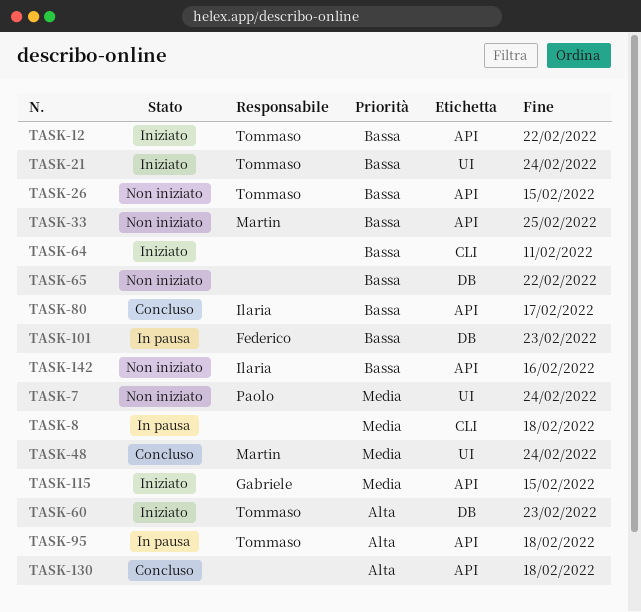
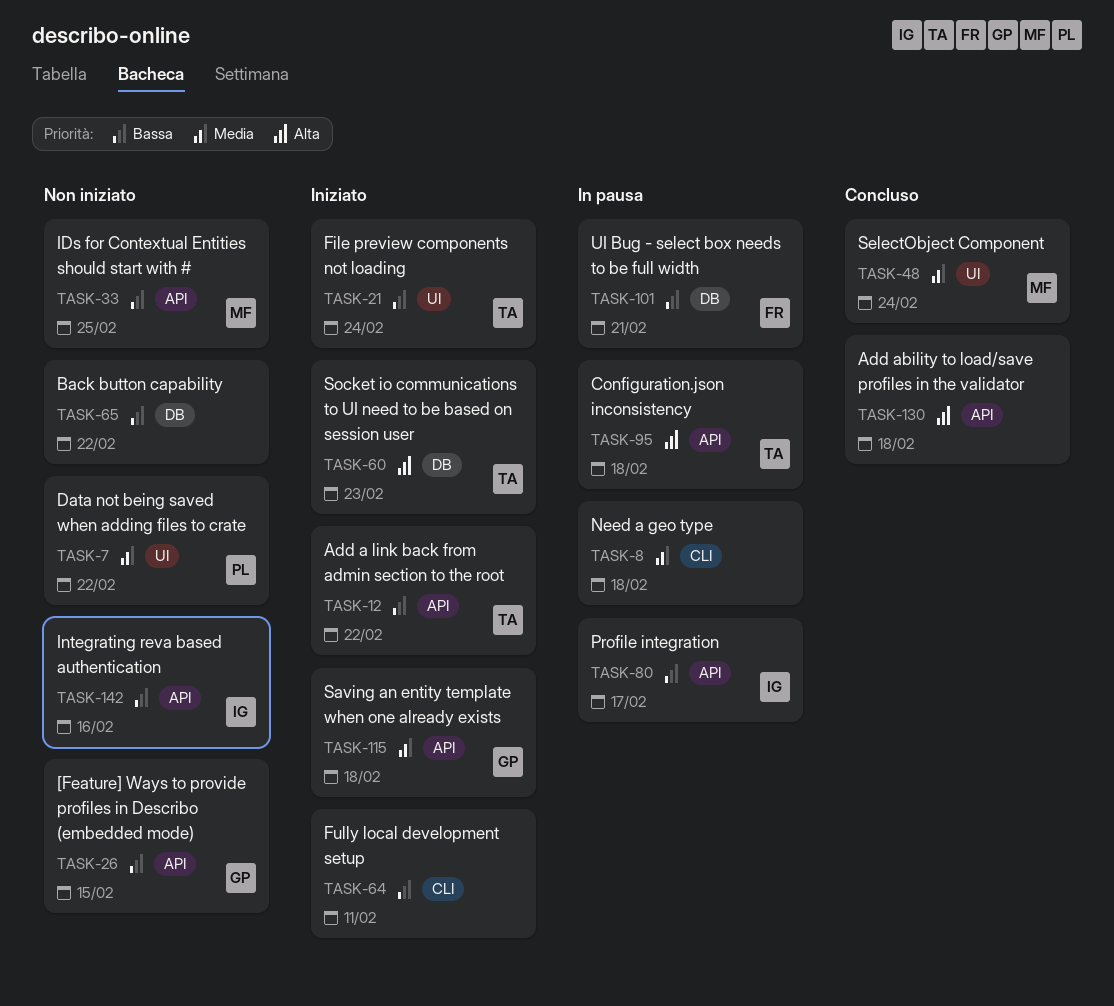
TASK-7, due: Feb 24 -> Feb 22
TASK-26, owner: Tommaso -> Gabriele
TASK-80, status: Concluso -> In pausa
TASK-101, due: Feb 23 -> Feb 21
TASK-115, due: Feb 15 -> Feb 18

